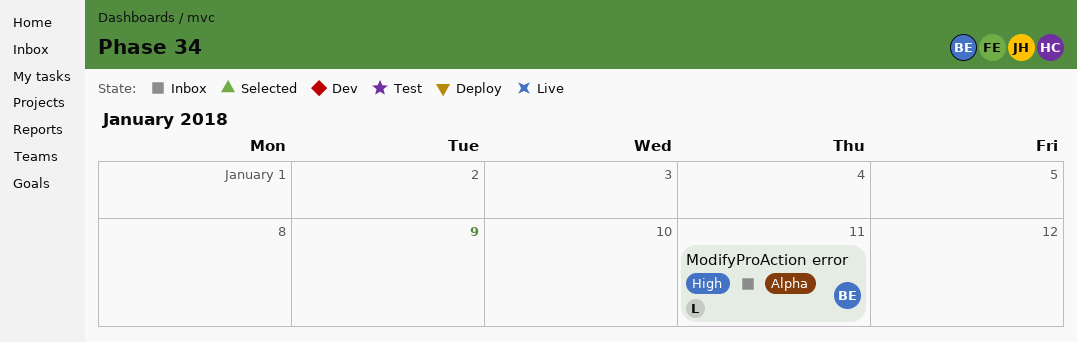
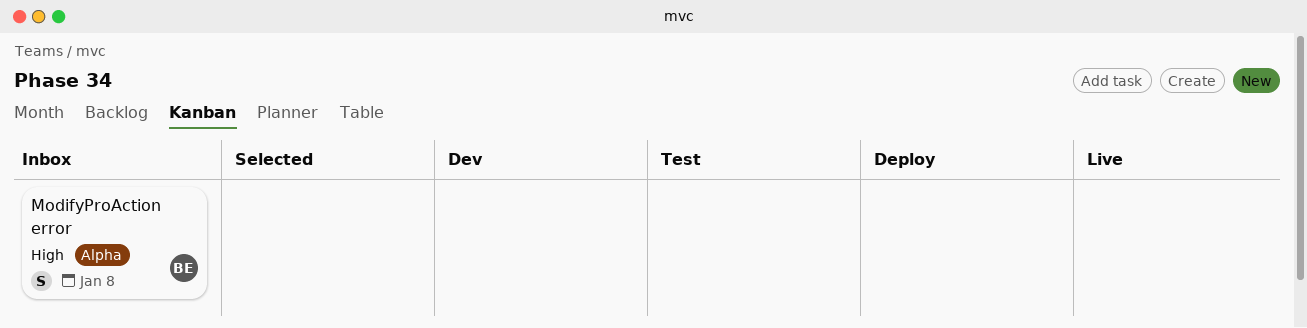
ModifyProAction error, estimate: L -> S
ModifyProAction error, due: Jan 11 -> Jan 8

